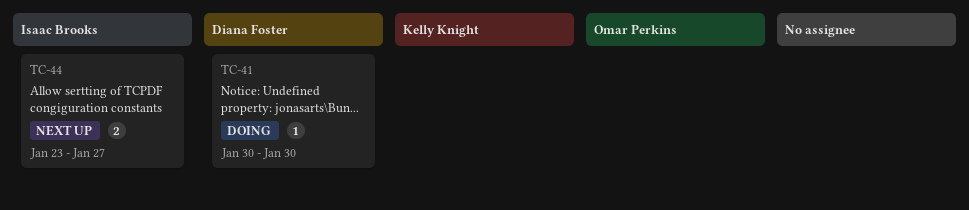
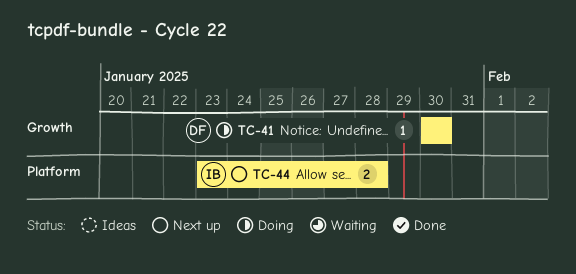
TC-44, due: Jan 27 -> Jan 28

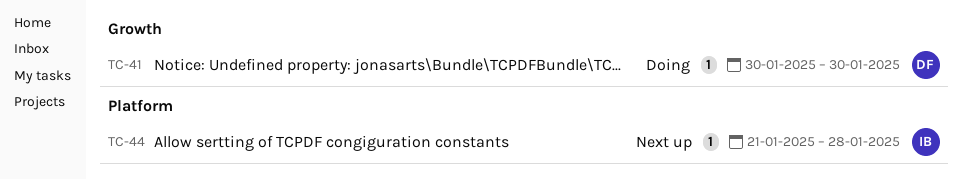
TC-44, estimate: 2 -> 1
TC-44, start: Jan 23 -> Jan 21

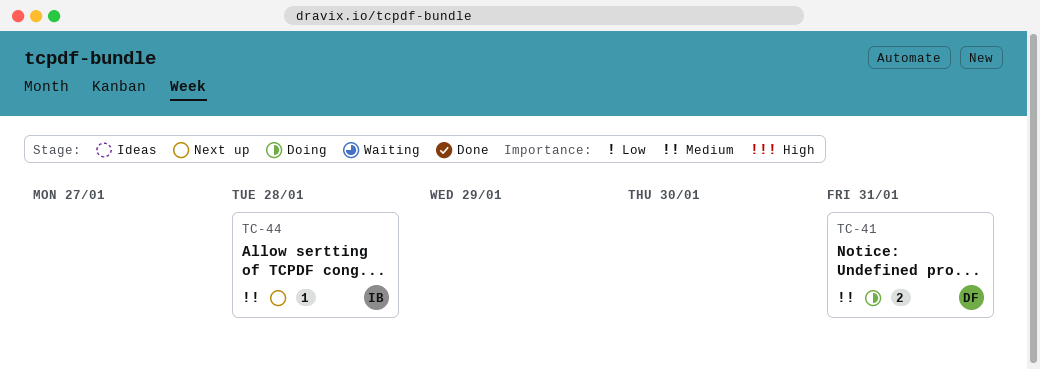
TC-41, estimate: 1 -> 2
TC-41, due: Jan 30 -> Jan 31

